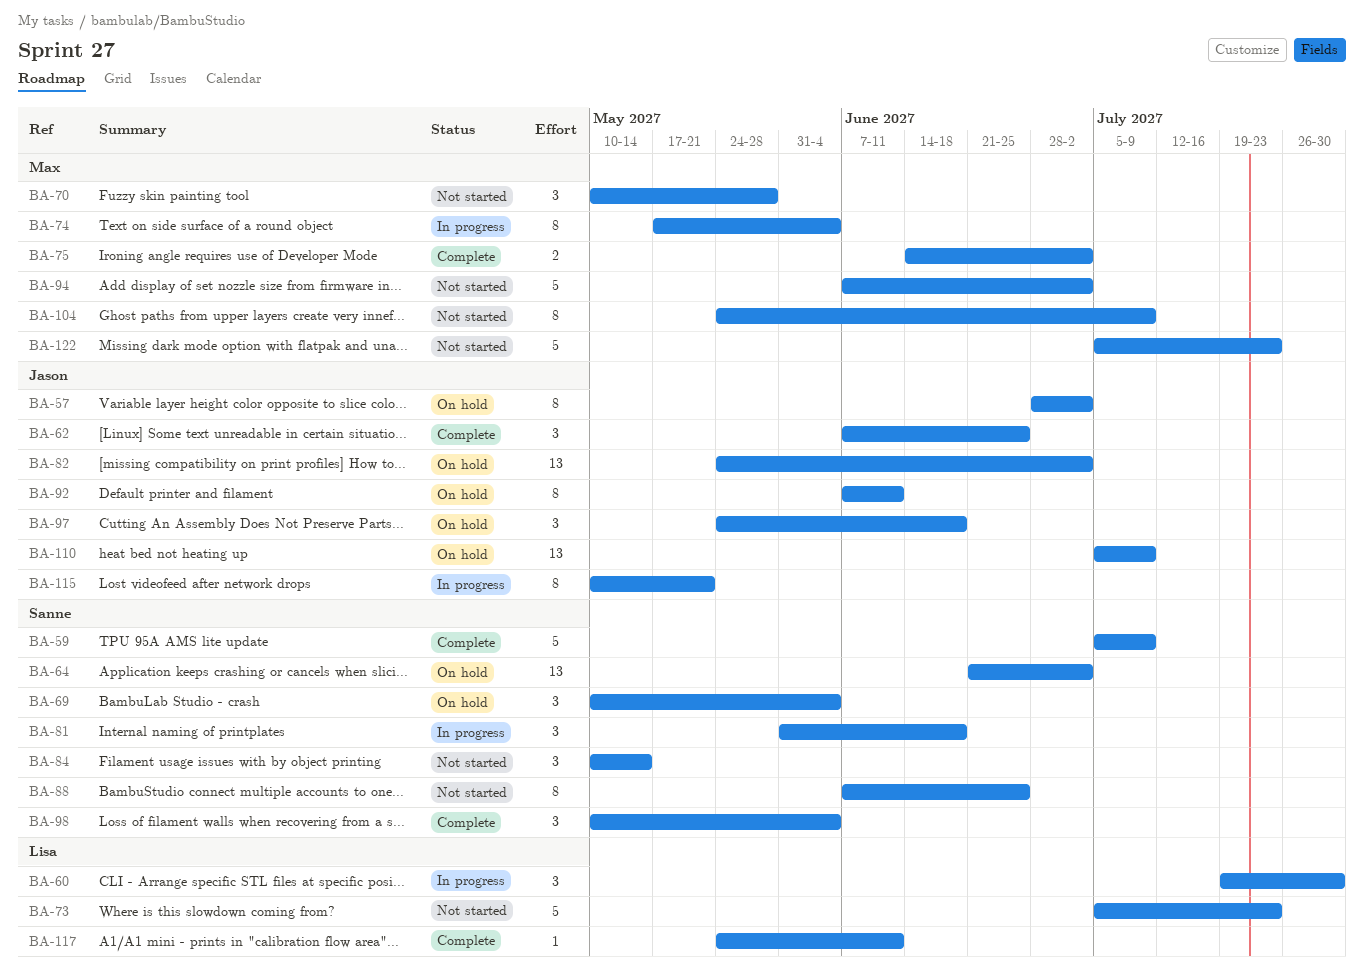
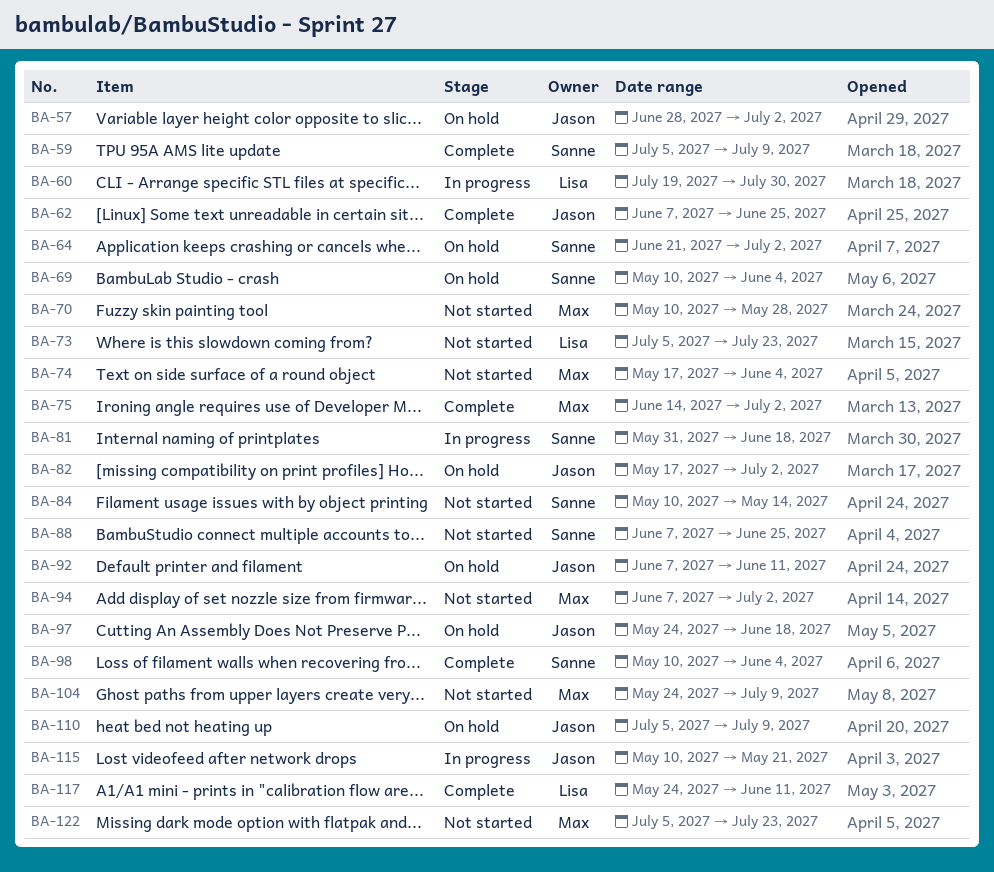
BA-74, status: In progress -> Not started
BA-82, start: May 24 -> May 17

